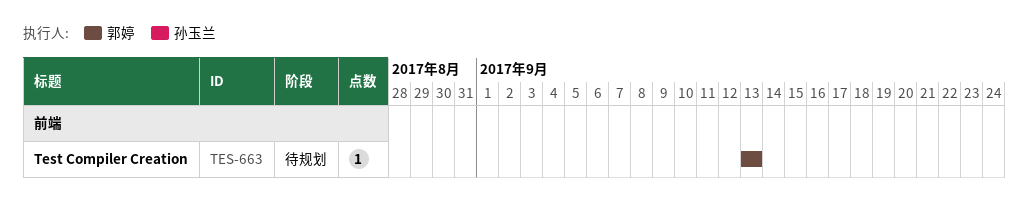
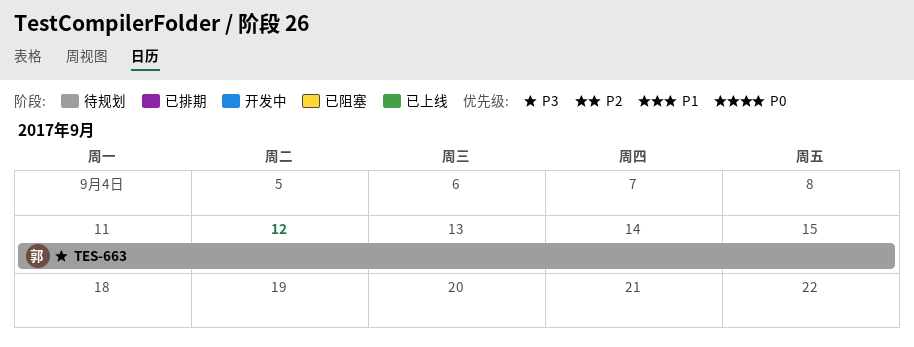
TES-663, start: Sep 13 -> Sep 11
TES-663, due: Sep 13 -> Sep 15

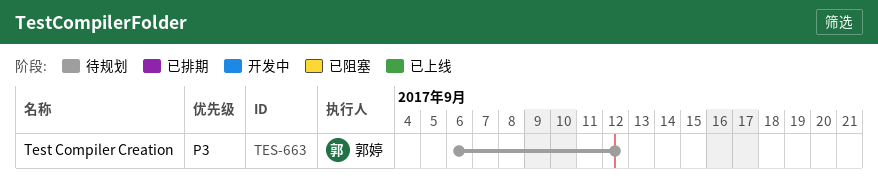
TES-663, start: Sep 11 -> Sep 6
TES-663, due: Sep 15 -> Sep 12

